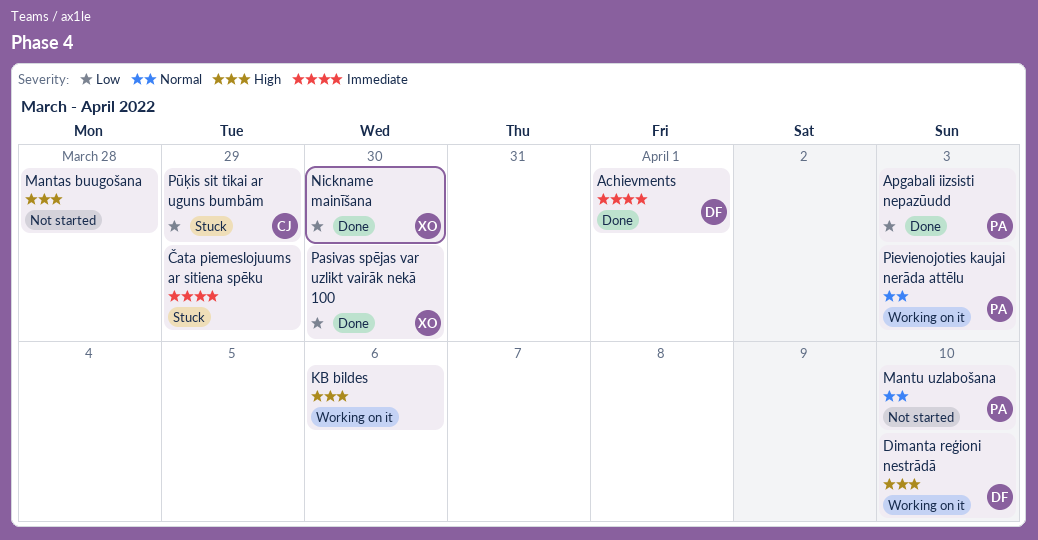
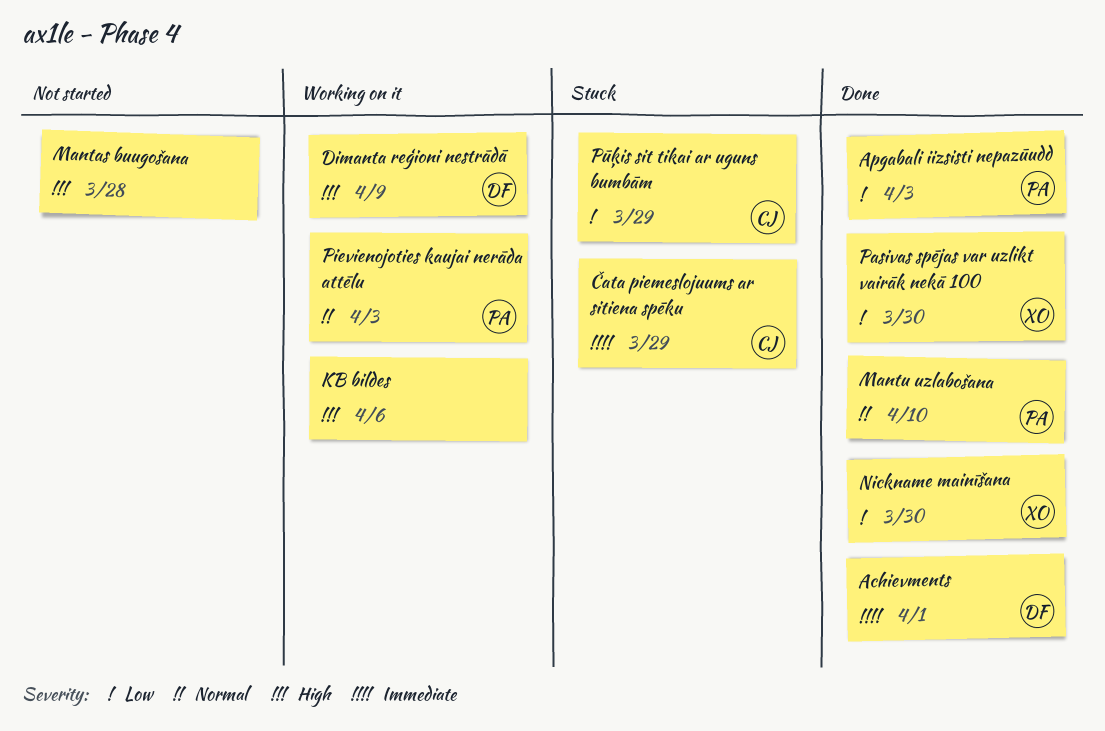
Dimanta reģioni nestrādā, due: Apr 10 -> Apr 9
Mantu uzlabošana, status: Not started -> Done
Čata piemeslojuums ar sitiena spēku, owner: none -> CJ

